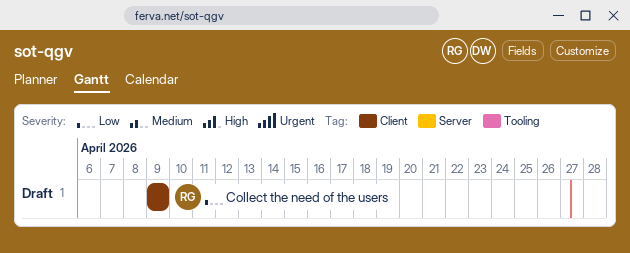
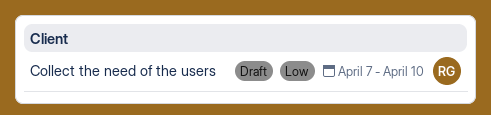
Collect the need of the users, start: Apr 9 -> Apr 7
Collect the need of the users, due: Apr 9 -> Apr 10

